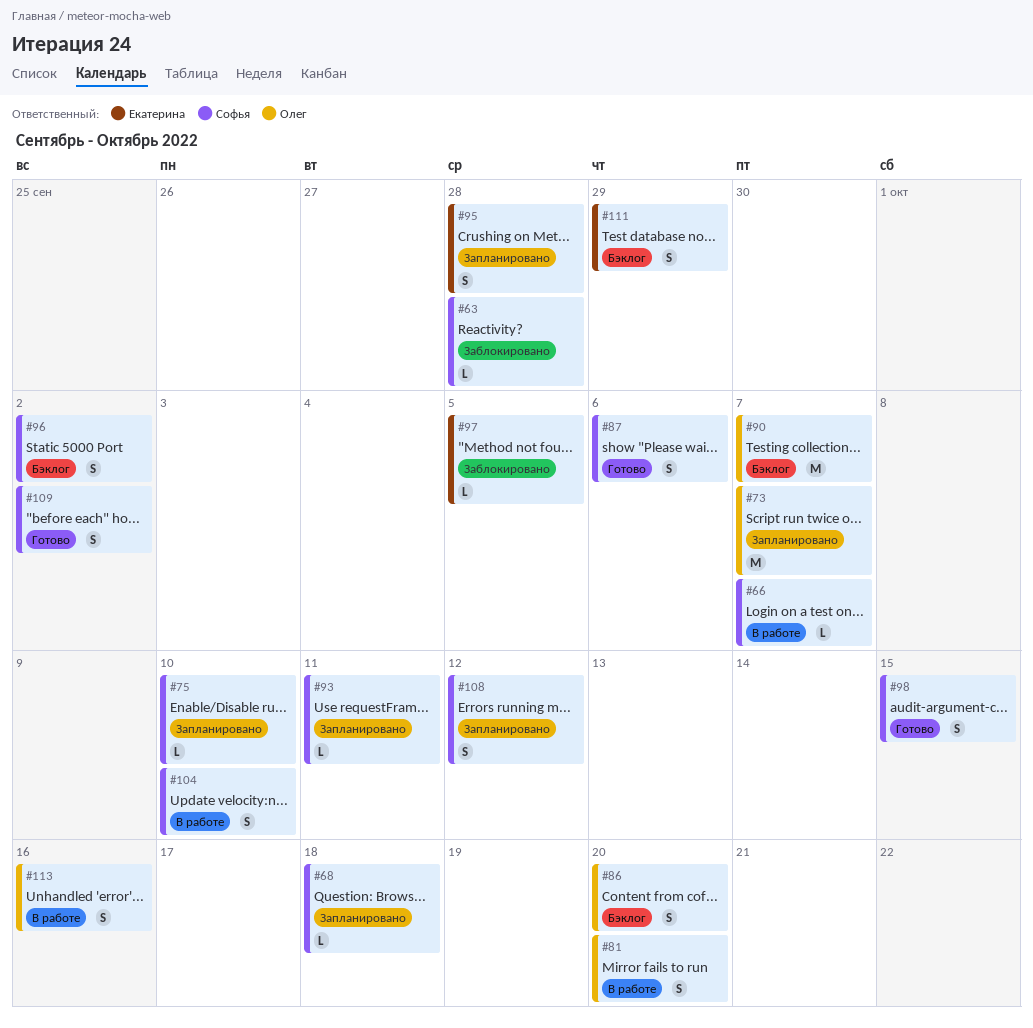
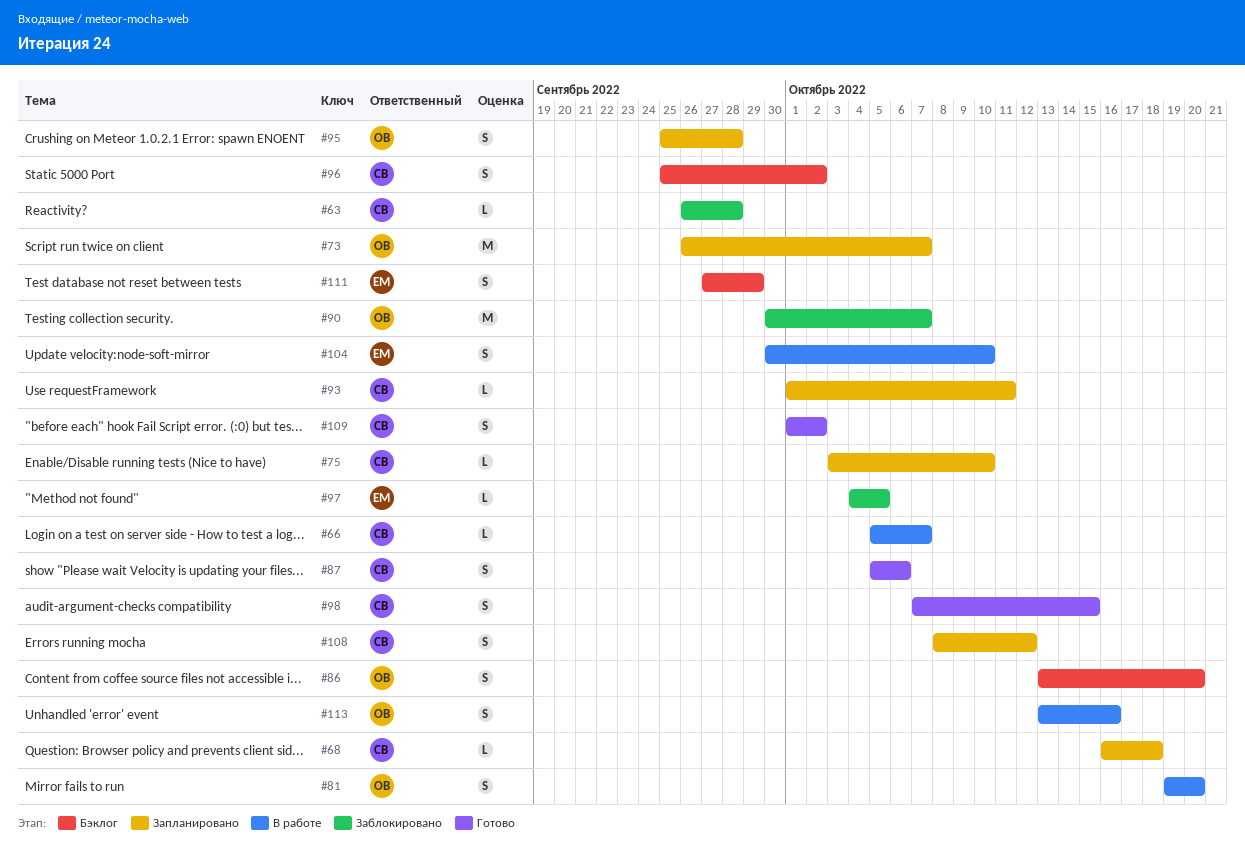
#90, status: Бэклог -> Заблокировано
#95, owner: Екатерина -> Олег
#104, owner: Софья -> Екатерина

